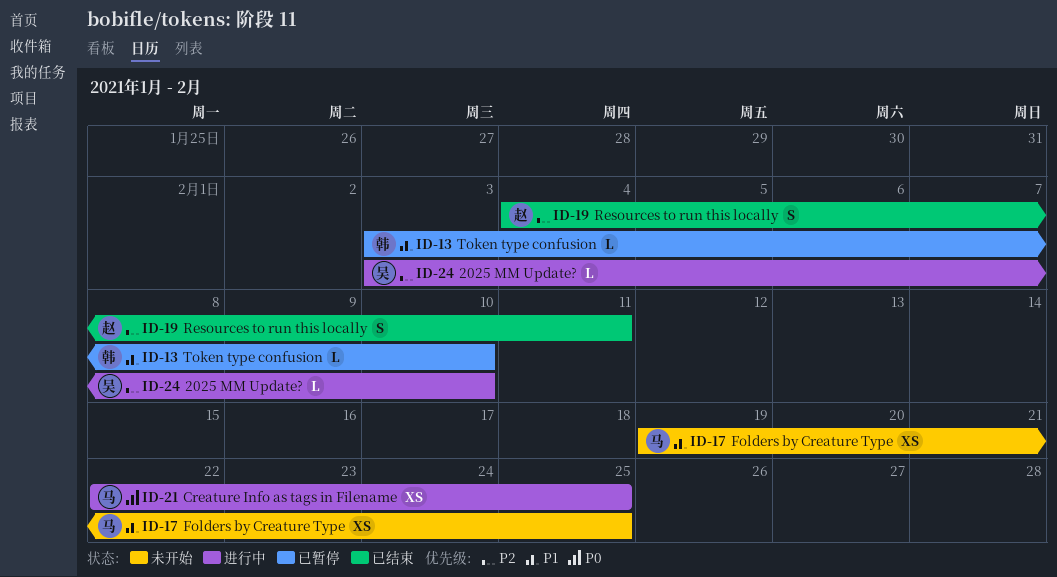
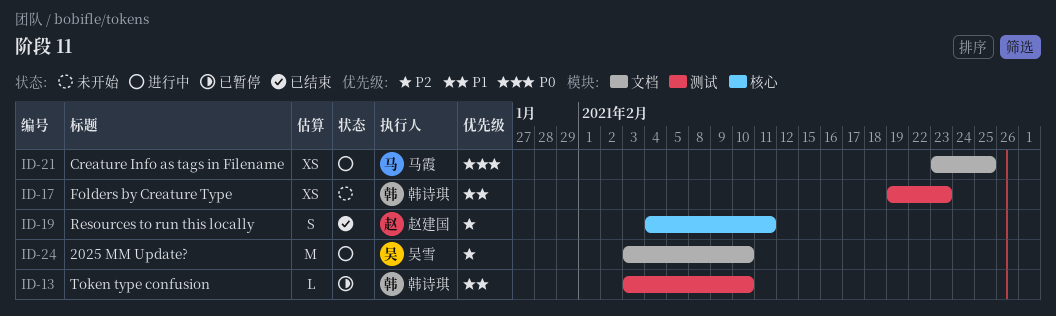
ID-17, owner: 马霞 -> 韩诗琪
ID-17, due: Feb 25 -> Feb 23
ID-21, start: Feb 22 -> Feb 23
ID-24, estimate: L -> M

